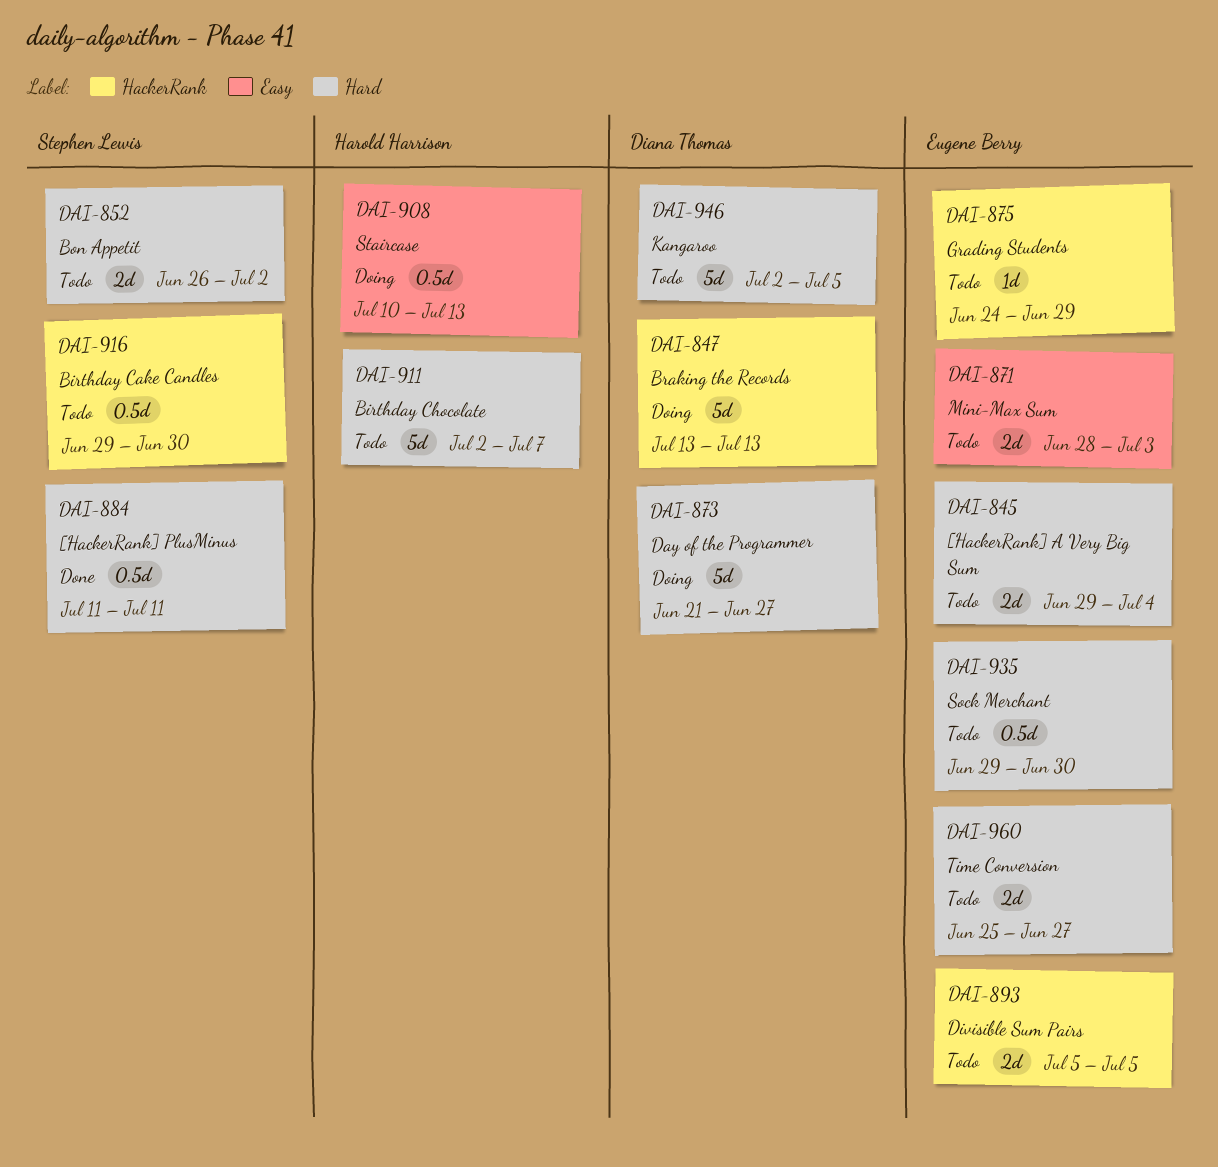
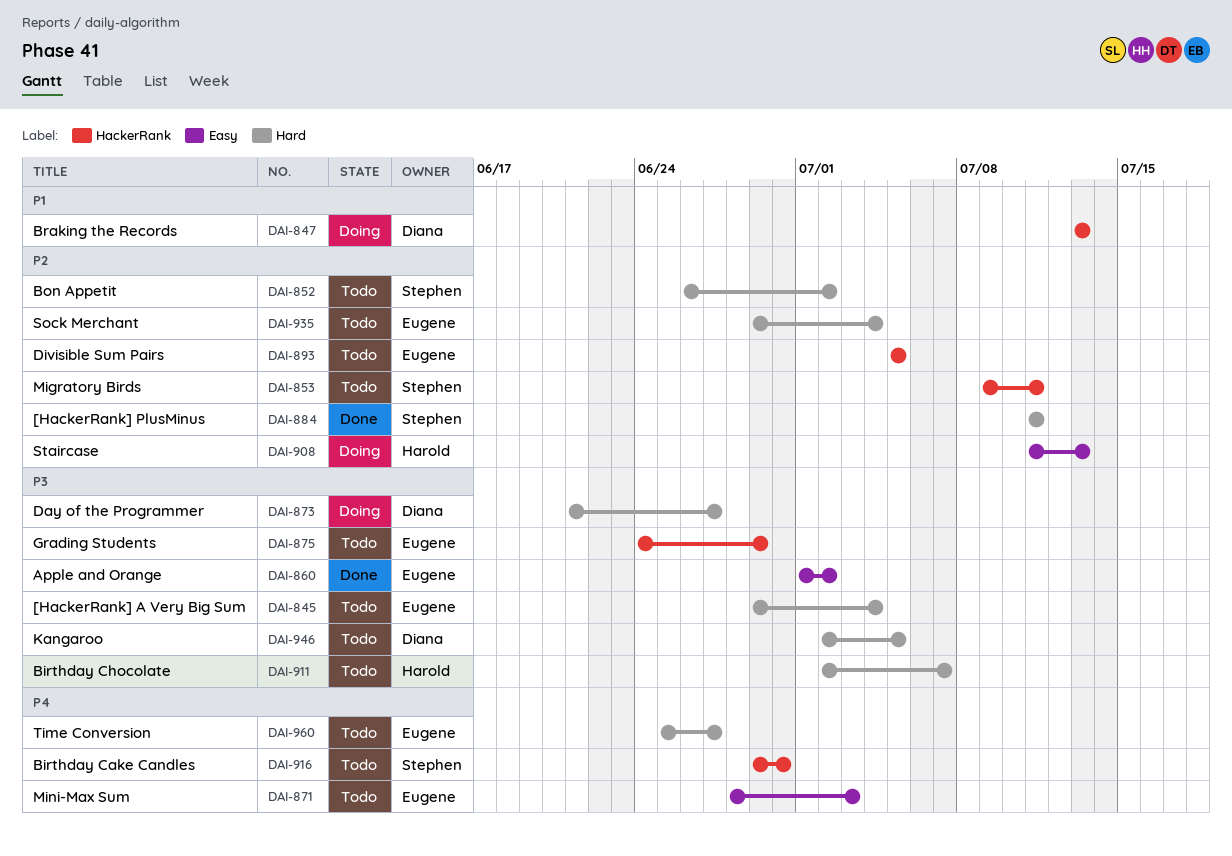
DAI-853: none -> present
DAI-860: none -> present
DAI-908, start: Jul 10 -> Jul 11
DAI-935, due: Jun 30 -> Jul 4

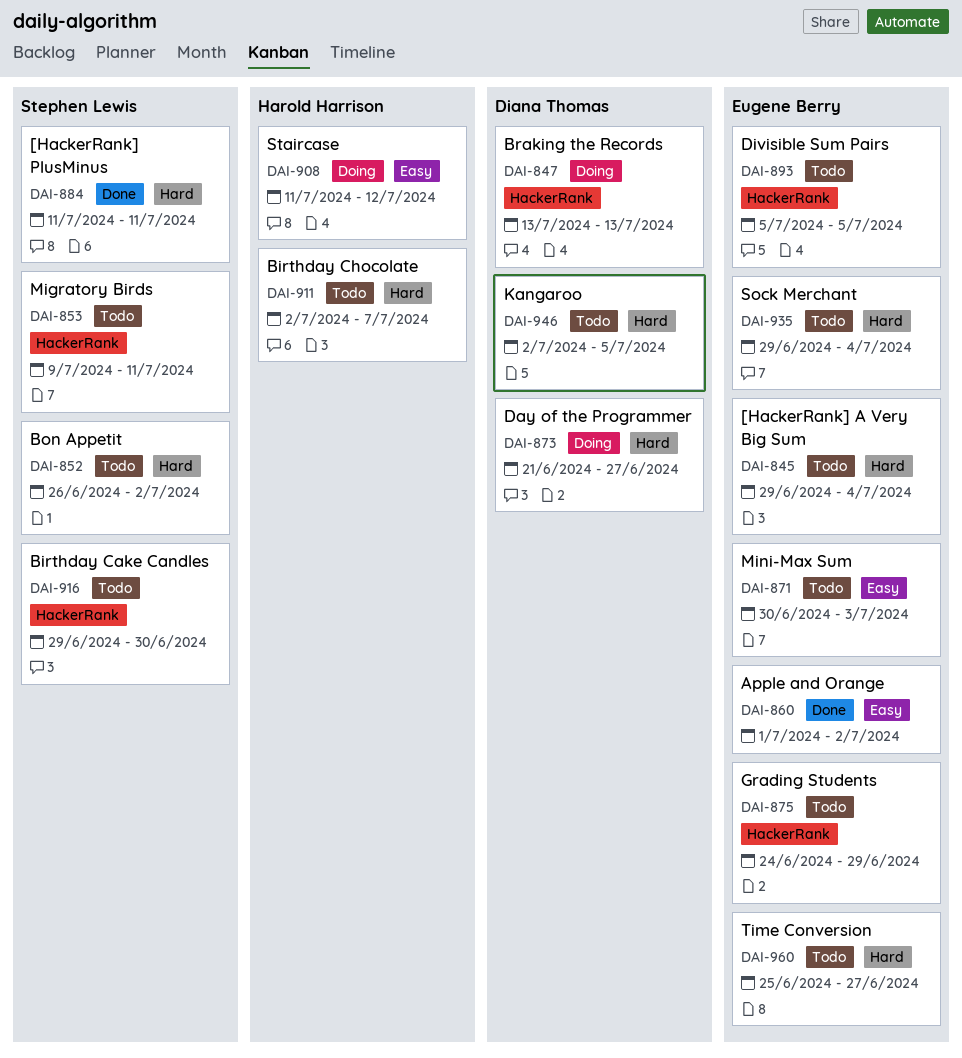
DAI-871, start: Jun 28 -> Jun 30
DAI-908, due: Jul 13 -> Jul 12

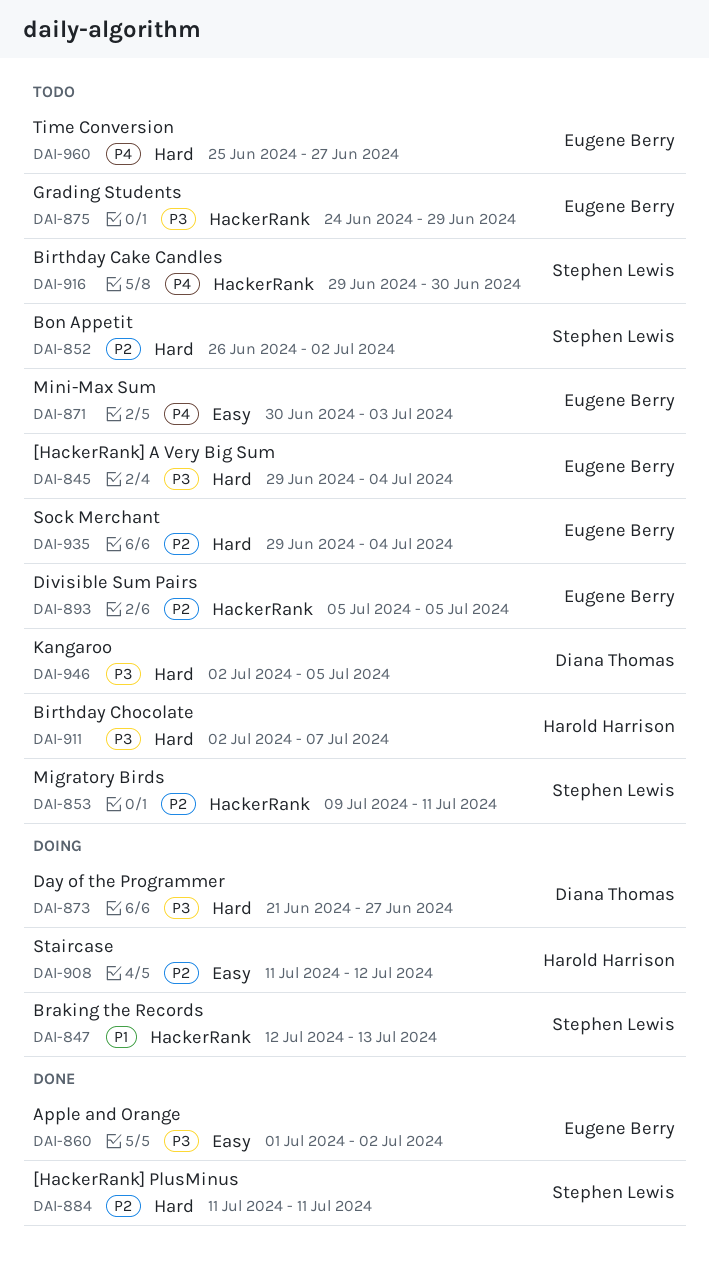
DAI-847, owner: Diana Thomas -> Stephen Lewis
DAI-847, start: Jul 13 -> Jul 12

